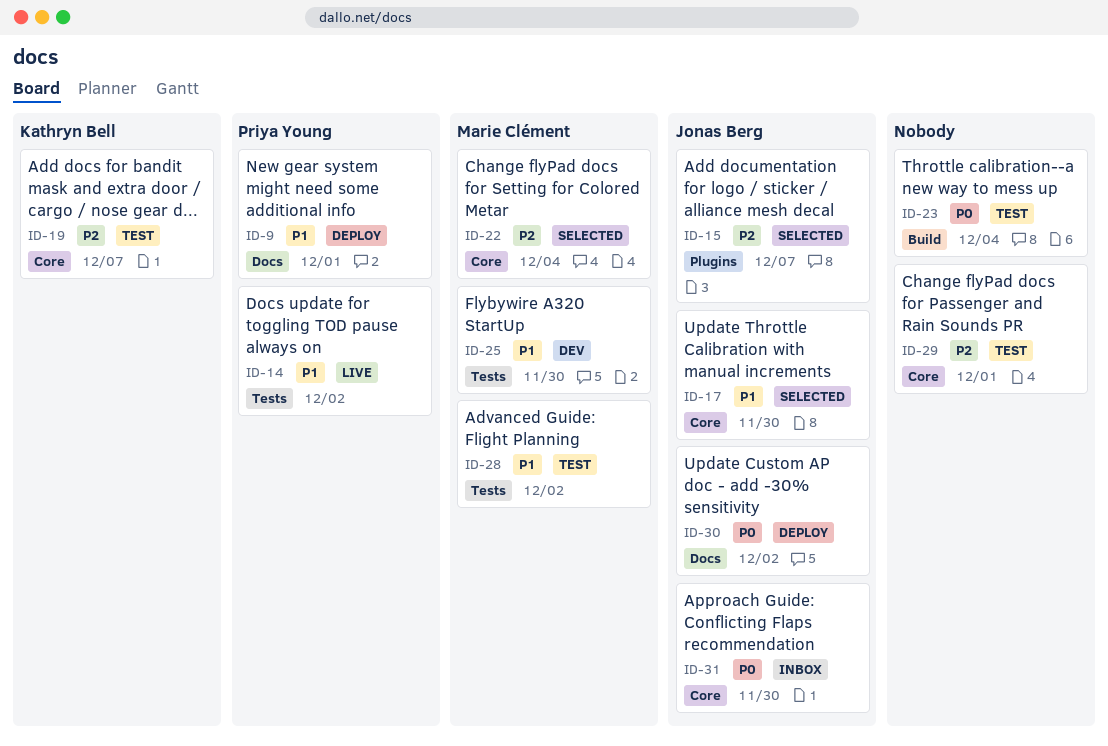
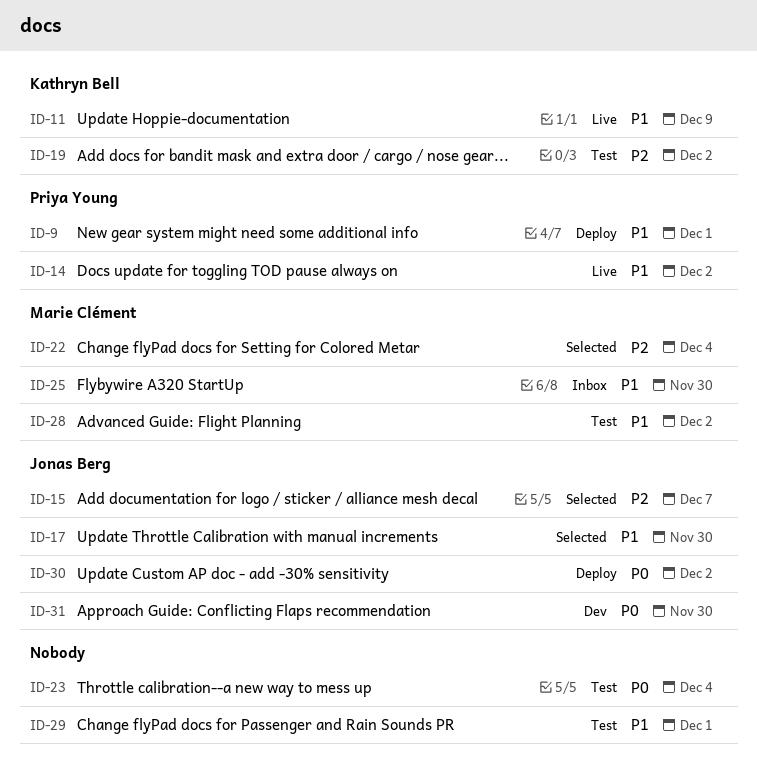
ID-11: none -> present
ID-19, due: Dec 7 -> Dec 2
ID-25, status: Dev -> Inbox
ID-29, priority: P2 -> P1
ID-31, status: Inbox -> Dev

